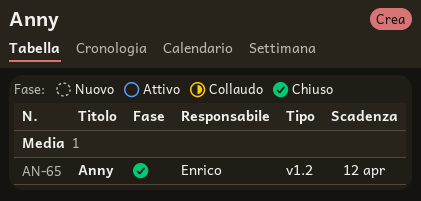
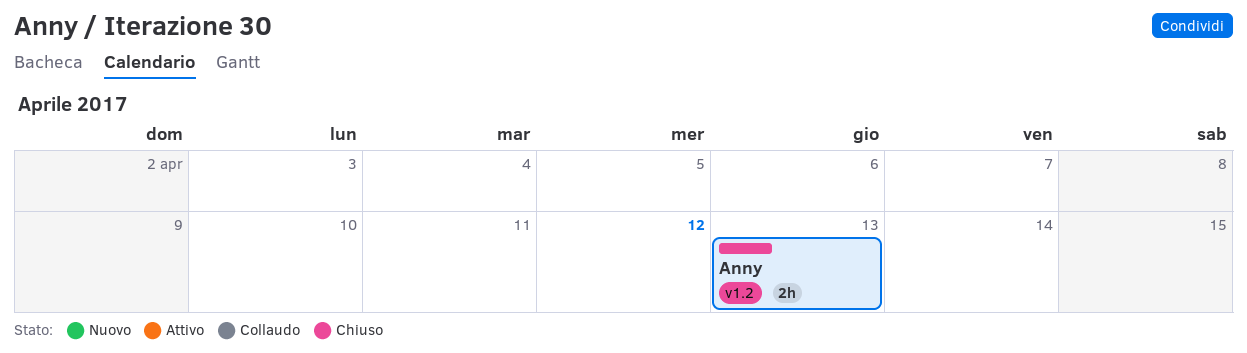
Anny, due: Apr 12 -> Apr 13

